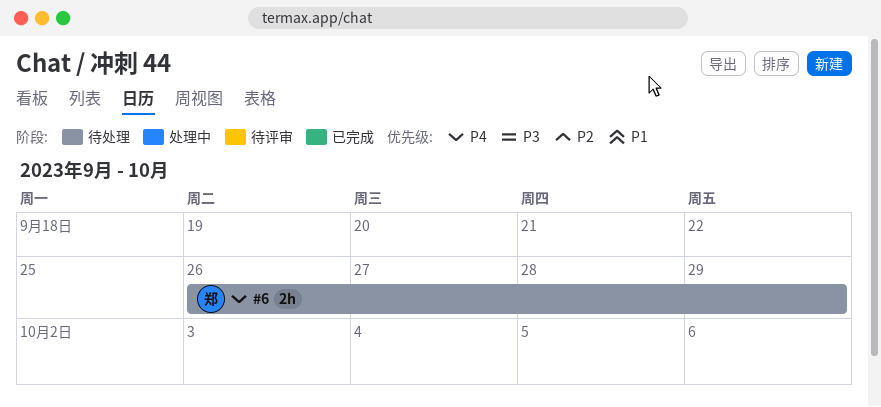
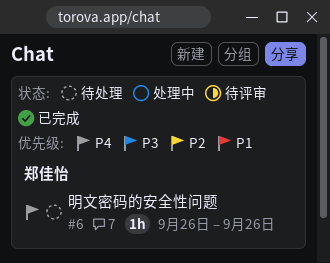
#6, estimate: 2h -> 1h
#6, due: Sep 29 -> Sep 26

